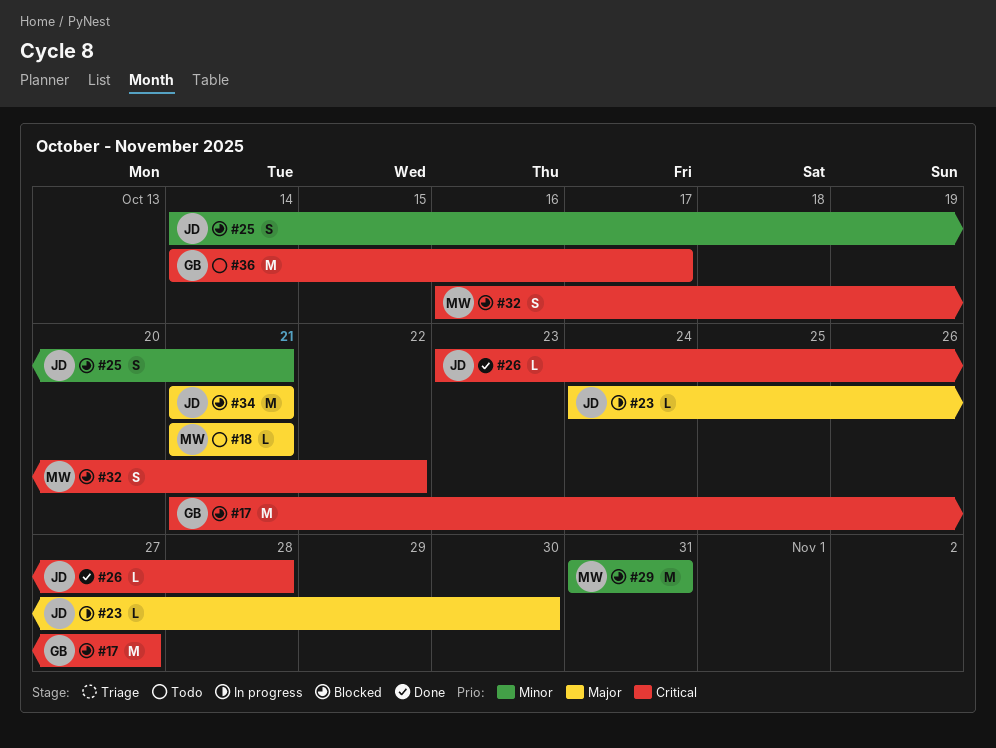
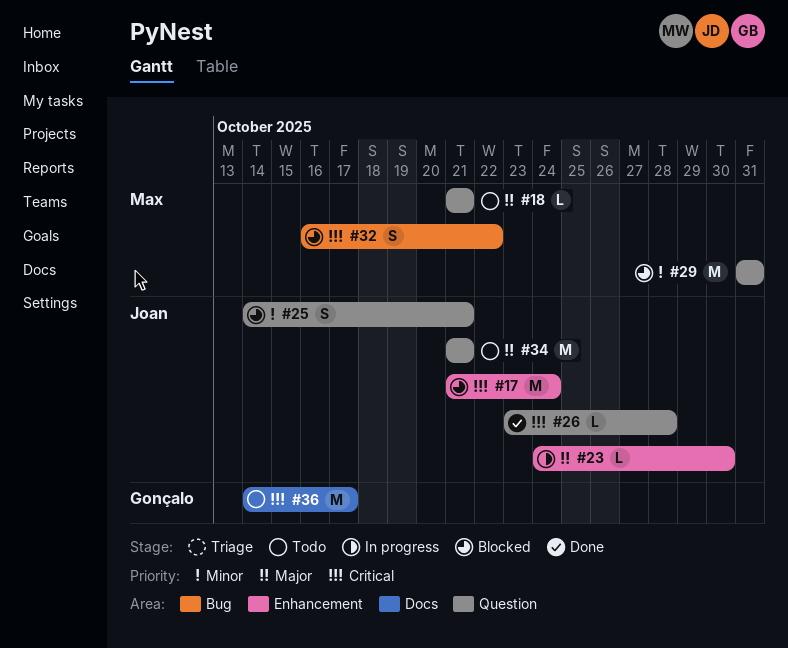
#17, owner: Gonçalo -> Joan
#17, due: Oct 27 -> Oct 24
#34, status: Blocked -> Todo

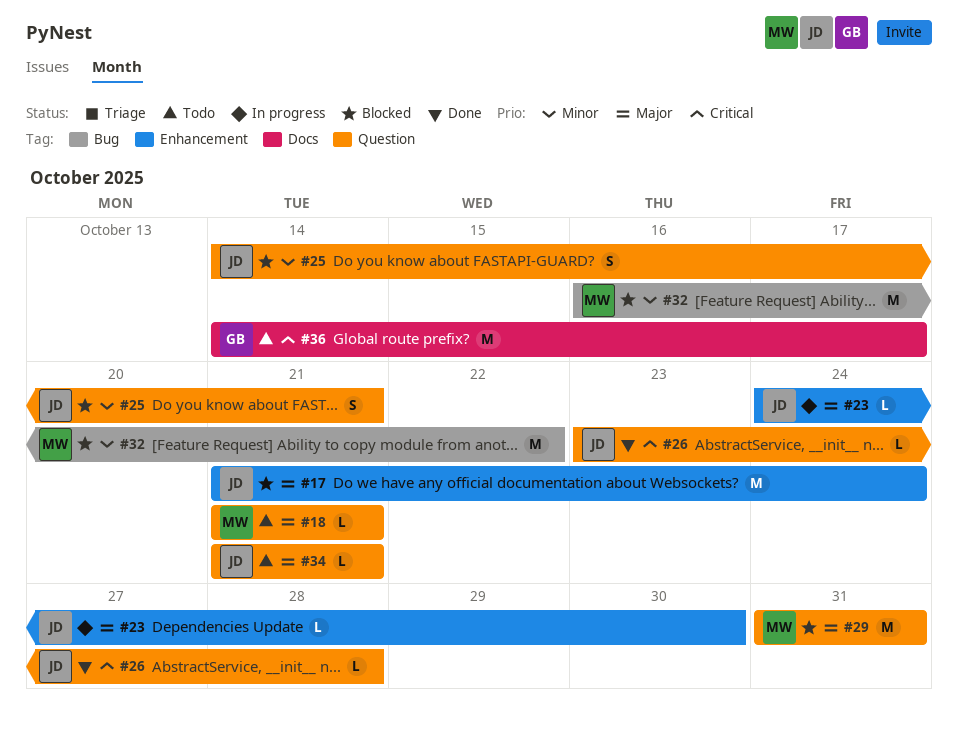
#17, priority: Critical -> Major
#29, priority: Minor -> Major
#32, priority: Critical -> Minor
#32, estimate: S -> M
#34, estimate: M -> L

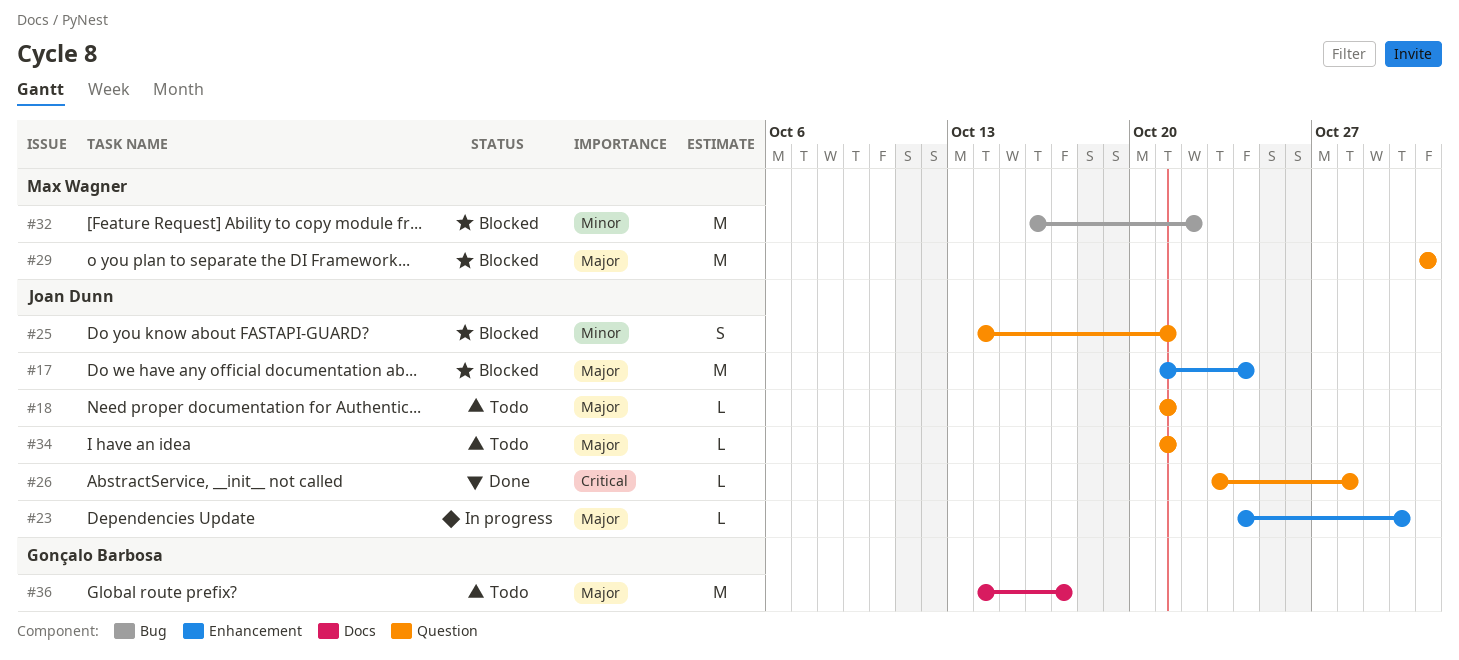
#18, owner: Max Wagner -> Joan Dunn
#36, priority: Critical -> Major

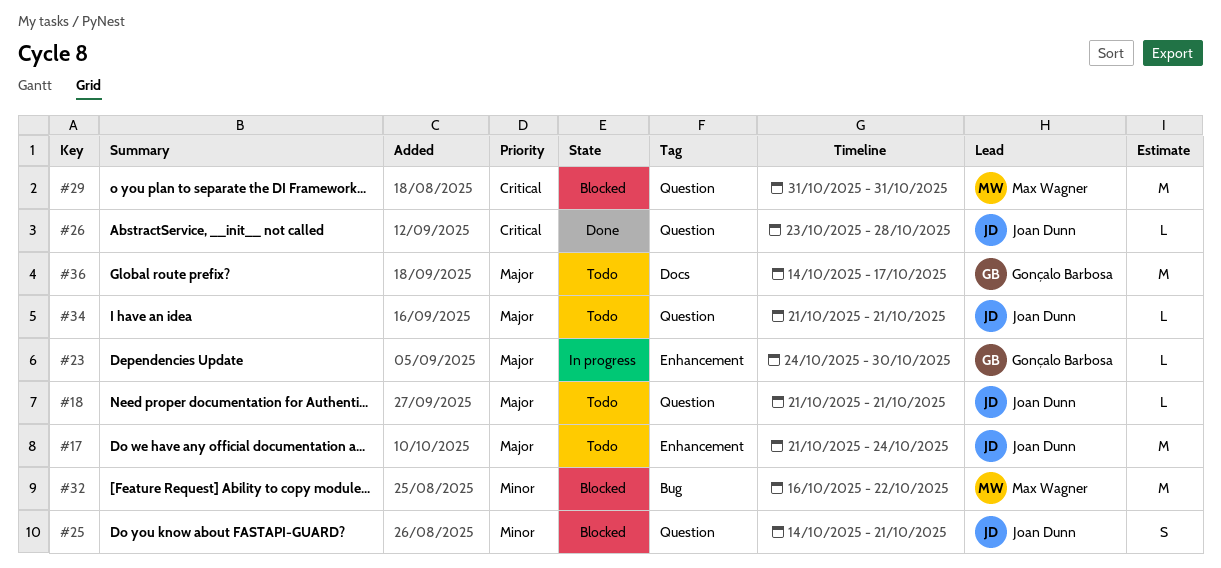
#17, status: Blocked -> Todo
#23, owner: Joan Dunn -> Gonçalo Barbosa
#29, priority: Major -> Critical

